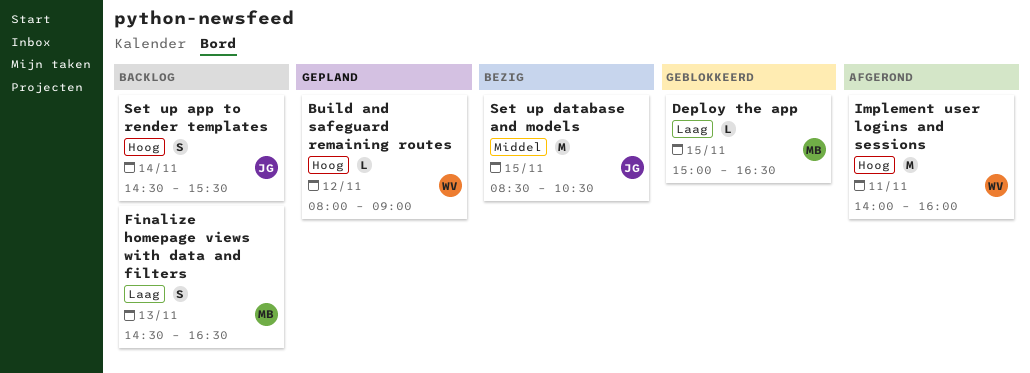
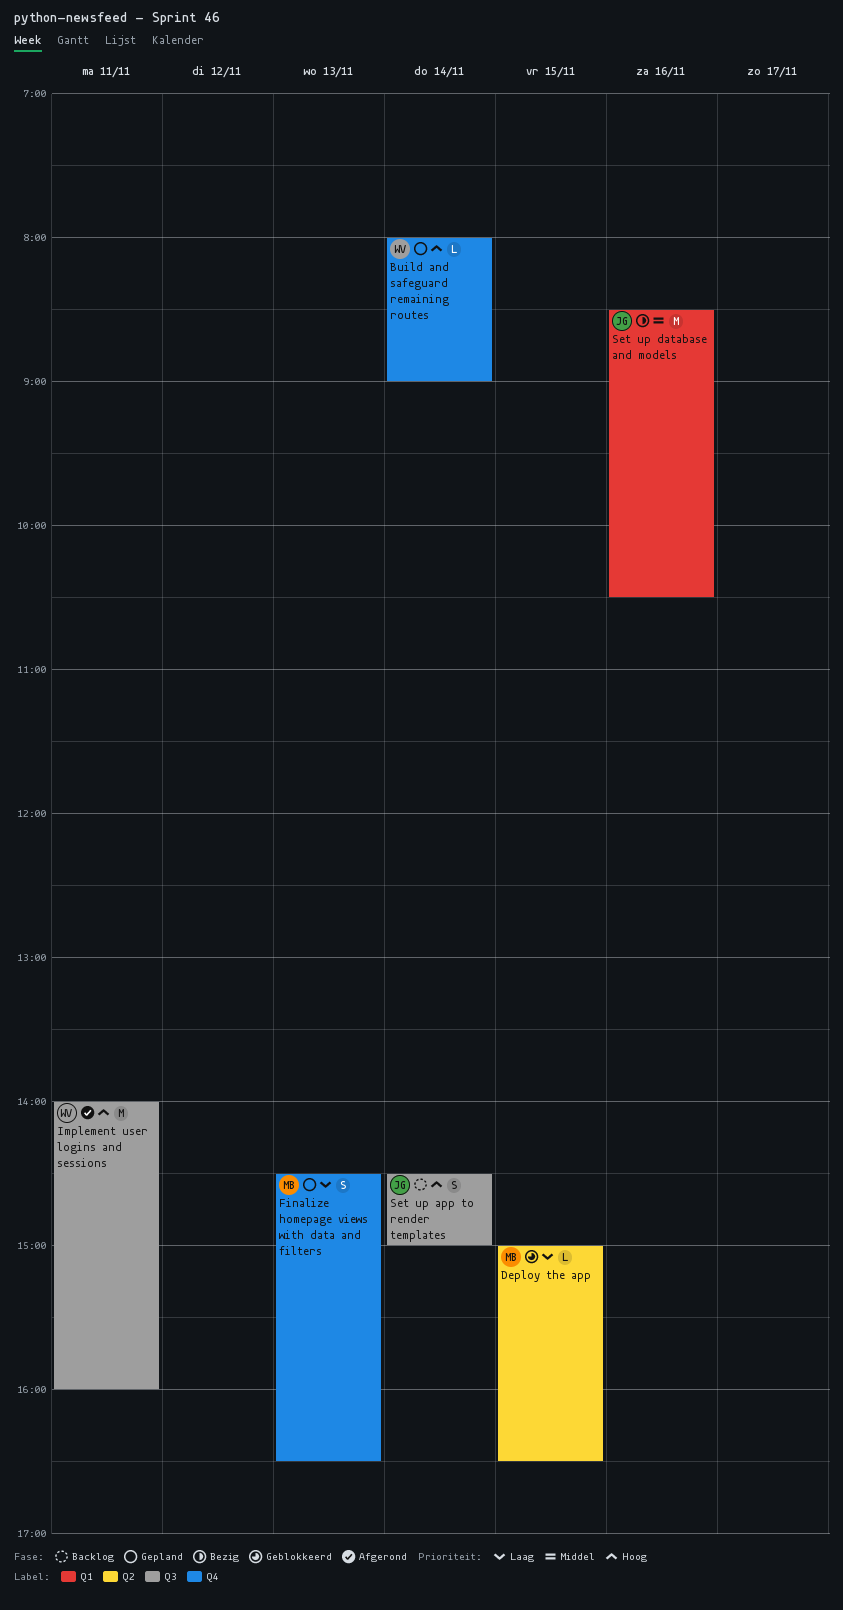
Build and safeguard remaining routes, day: Nov 12 -> Nov 14
Finalize homepage views with data and filters, status: Backlog -> Gepland
Set up app to render templates, ends: 15:30 -> 15:00
Set up database and models, day: Nov 15 -> Nov 16

